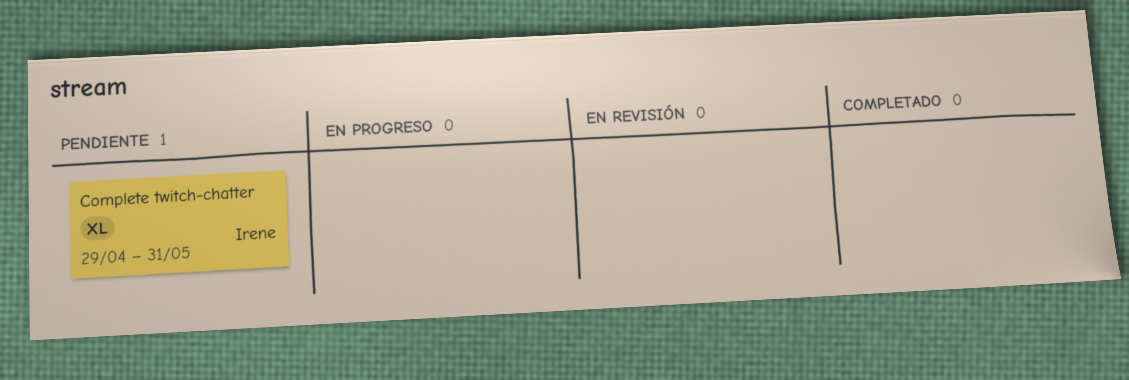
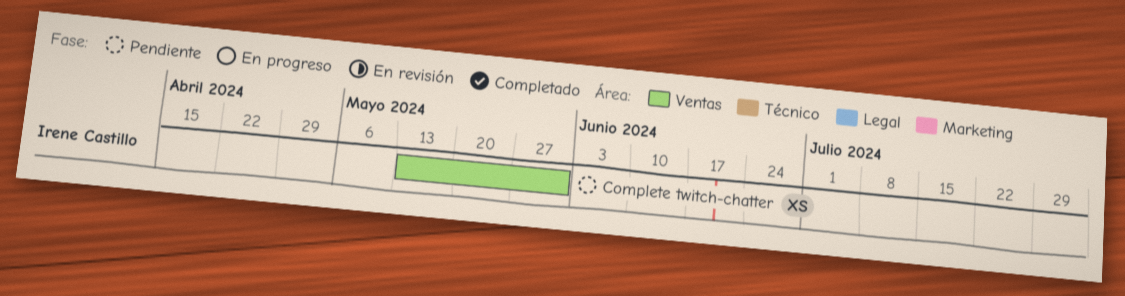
Complete twitch-chatter, estimate: XL -> XS
Complete twitch-chatter, start: Apr 29 -> May 13

